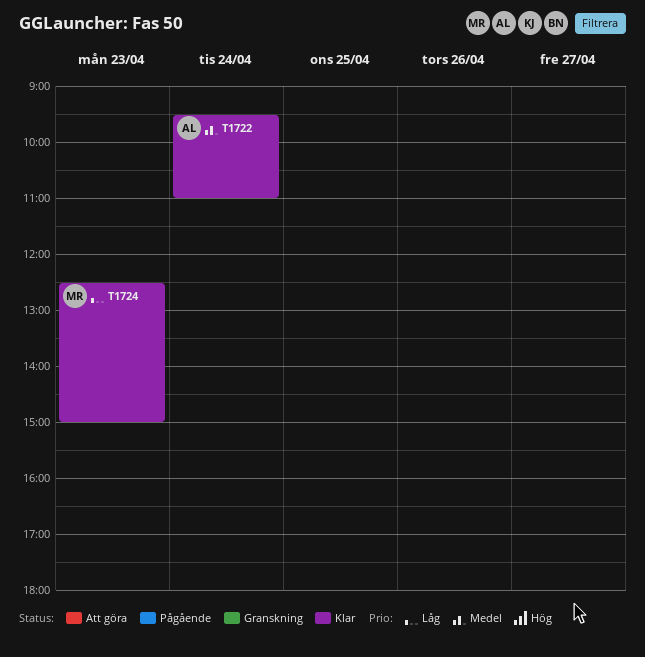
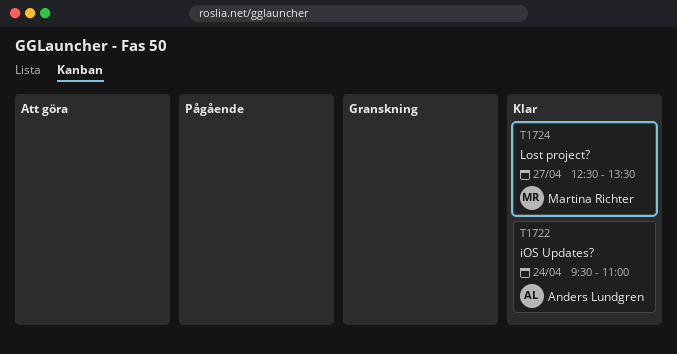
T1724, day: Apr 23 -> Apr 27
T1724, ends: 15:00 -> 13:30

